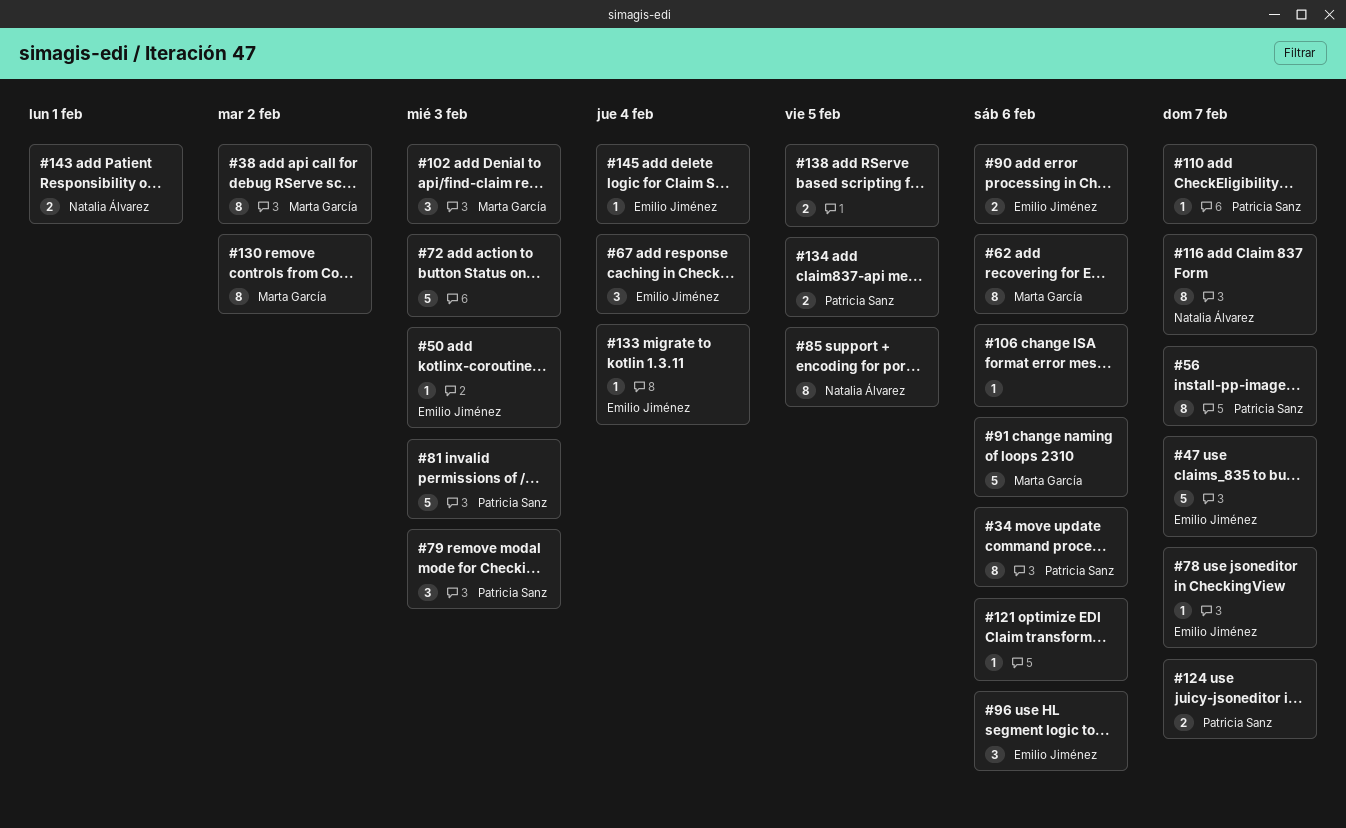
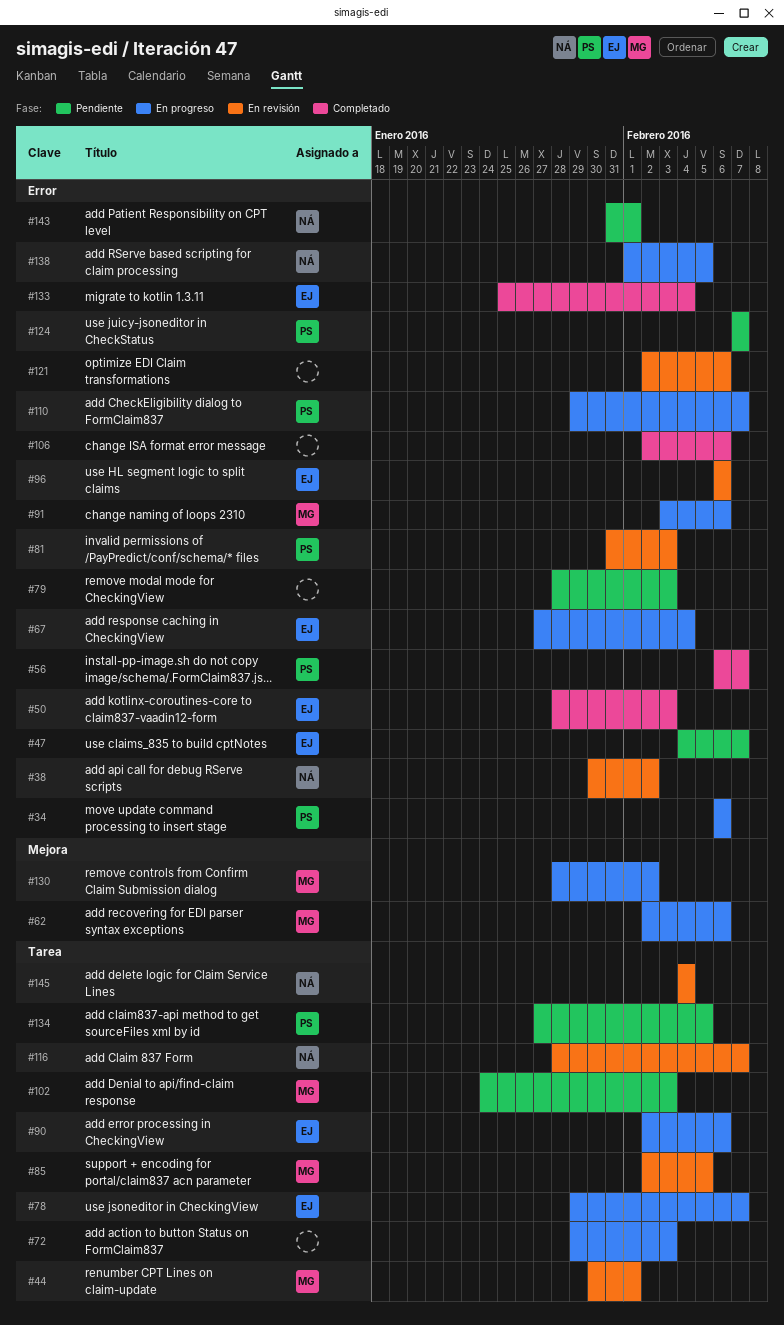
#38, owner: Marta García -> Natalia Álvarez
#44: none -> present
#79, owner: Patricia Sanz -> none
#85, owner: Natalia Álvarez -> Marta García
#138, owner: none -> Natalia Álvarez
#145, owner: Emilio Jiménez -> Natalia Álvarez

